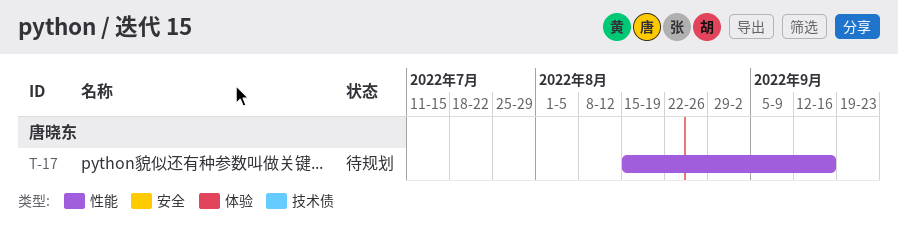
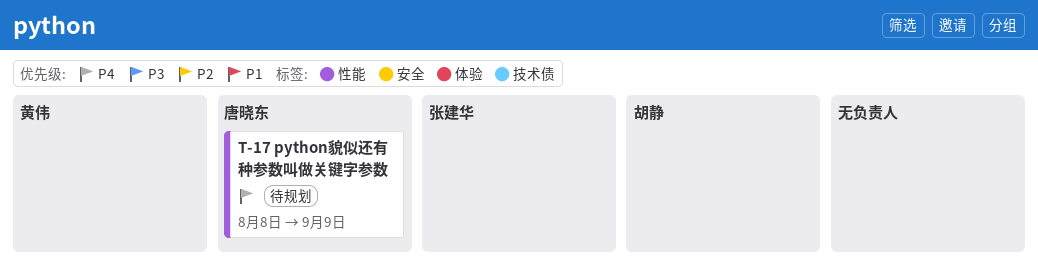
T-17, start: Aug 15 -> Aug 8
T-17, due: Sep 16 -> Sep 9

